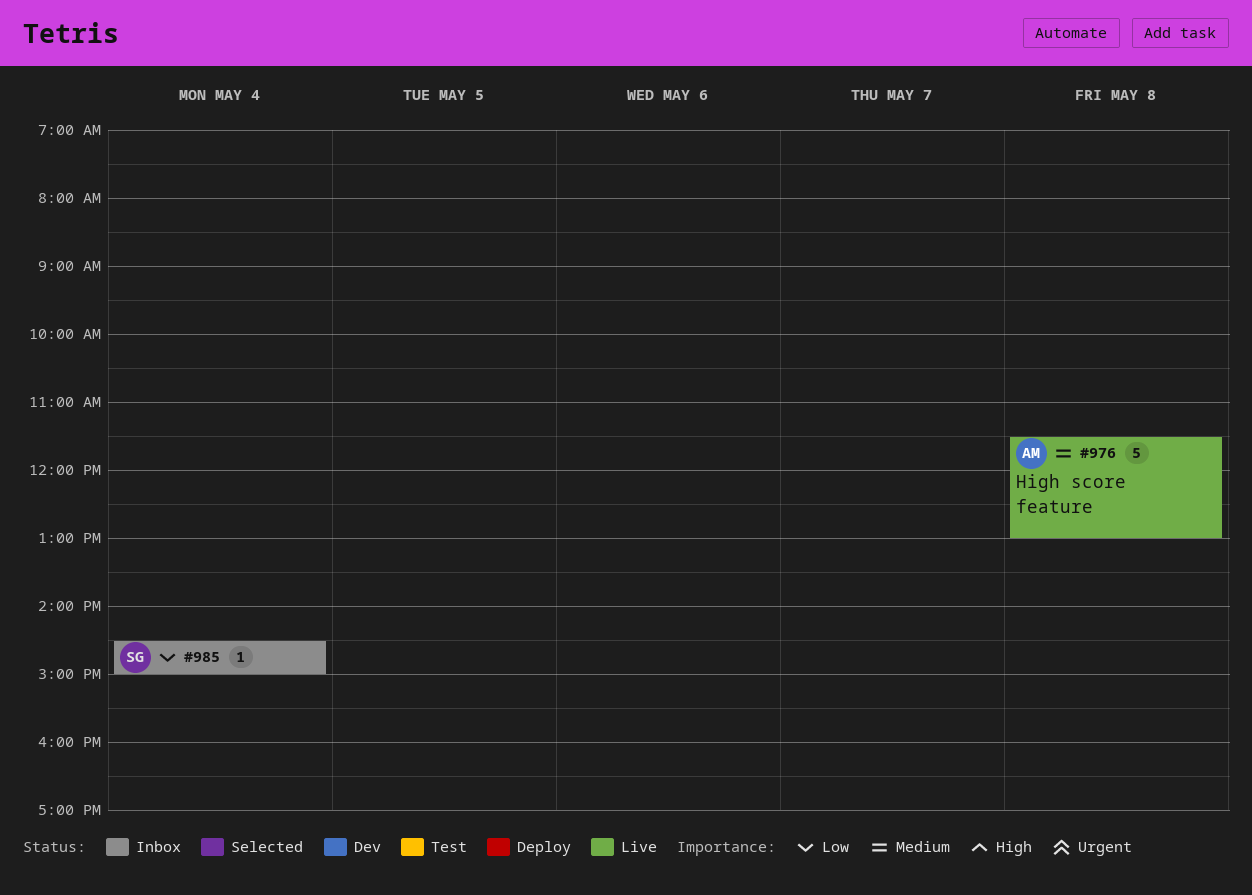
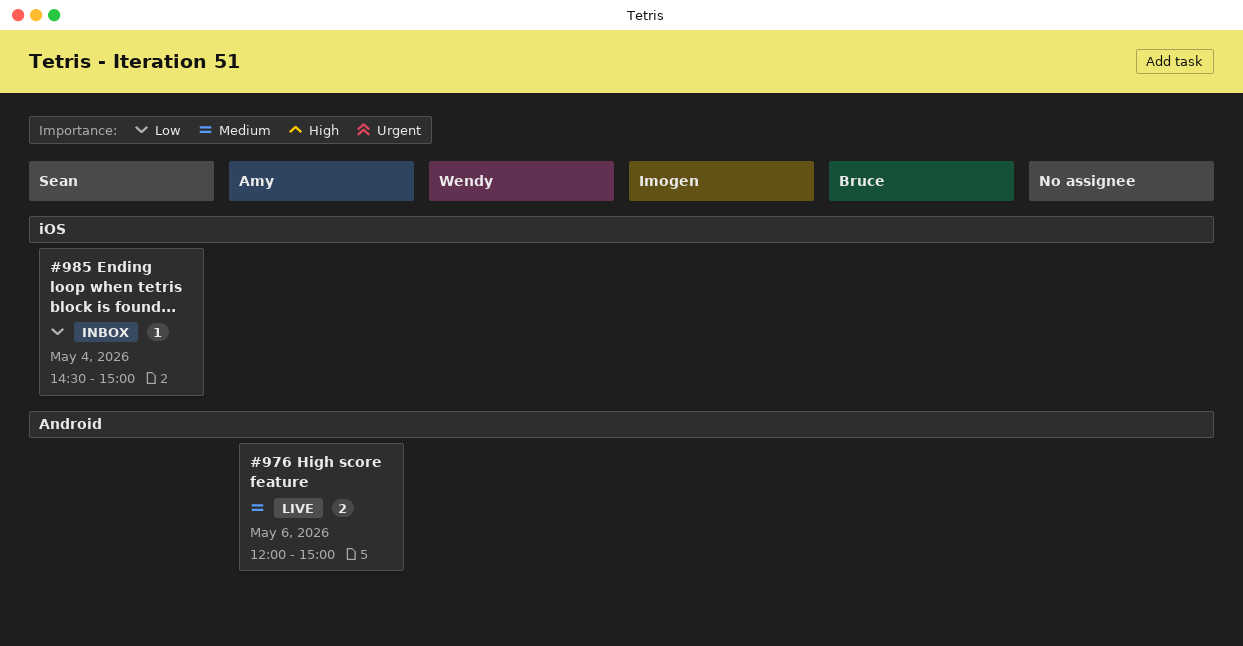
#976, estimate: 5 -> 2
#976, day: May 8 -> May 6
#976, begins: 11:30 -> 12:00
#976, ends: 13:00 -> 15:00

